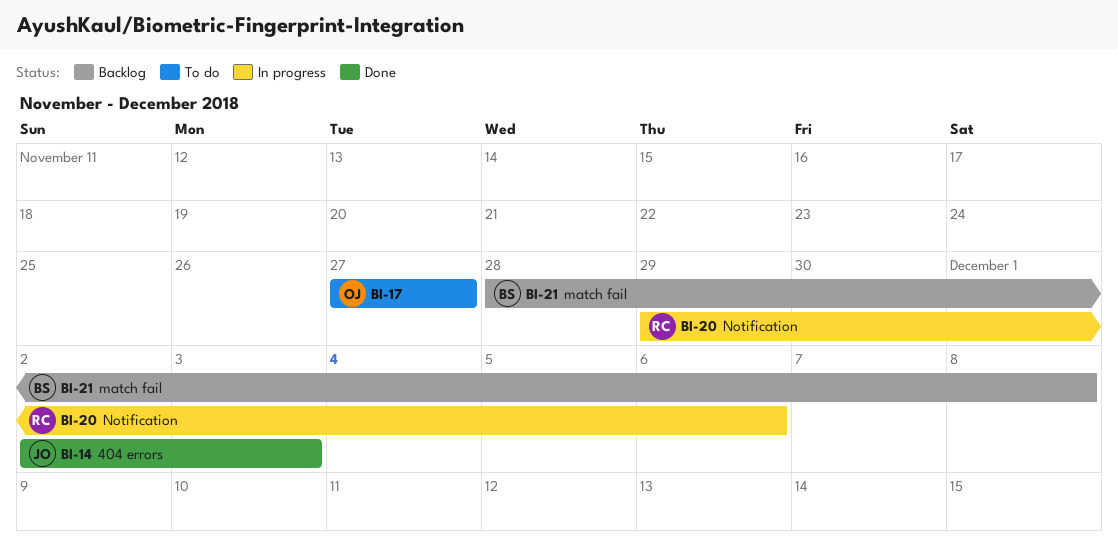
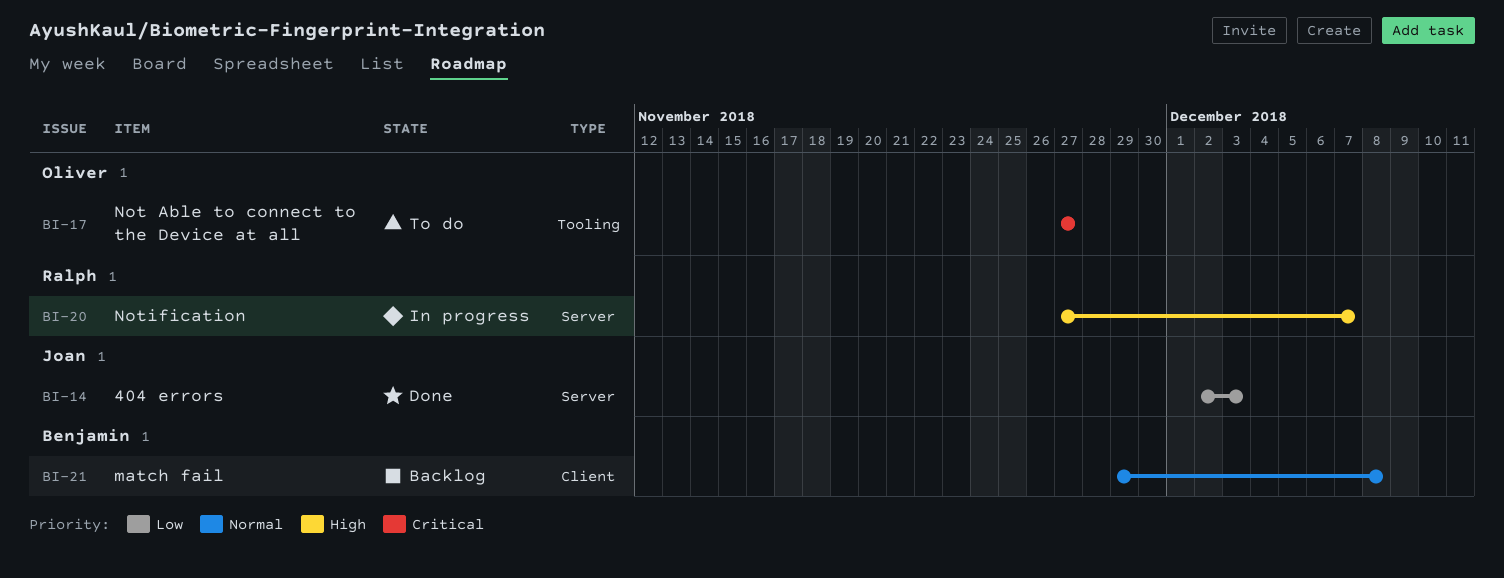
BI-20, start: Nov 29 -> Nov 27
BI-20, due: Dec 6 -> Dec 7
BI-21, start: Nov 28 -> Nov 29

